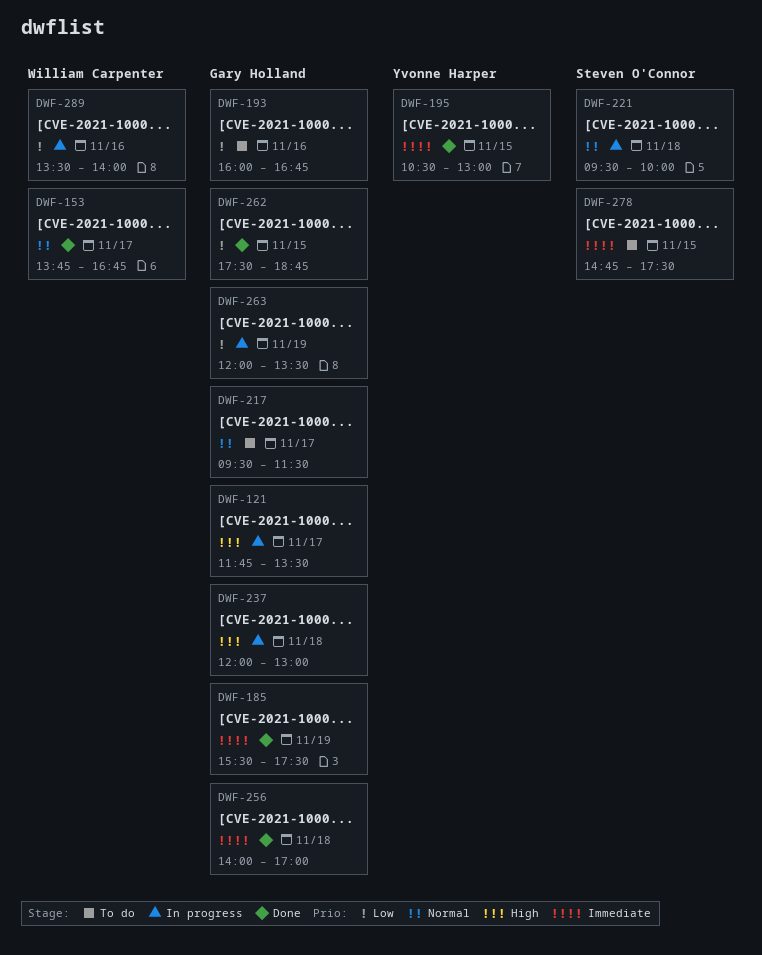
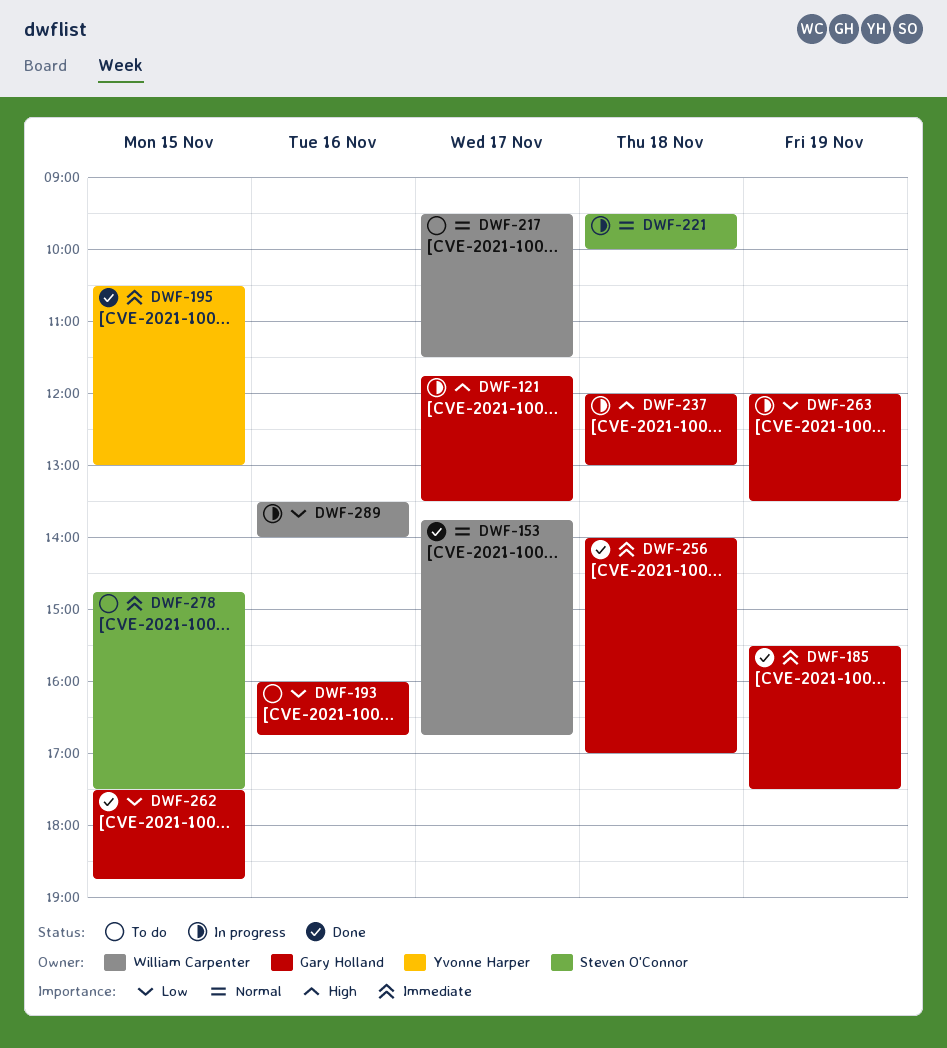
DWF-217, owner: Gary Holland -> William Carpenter

